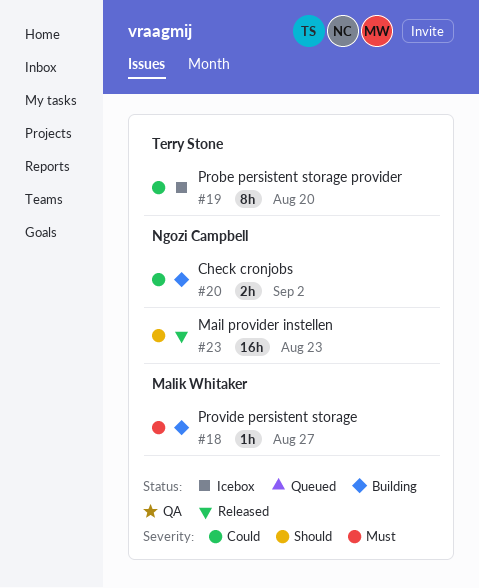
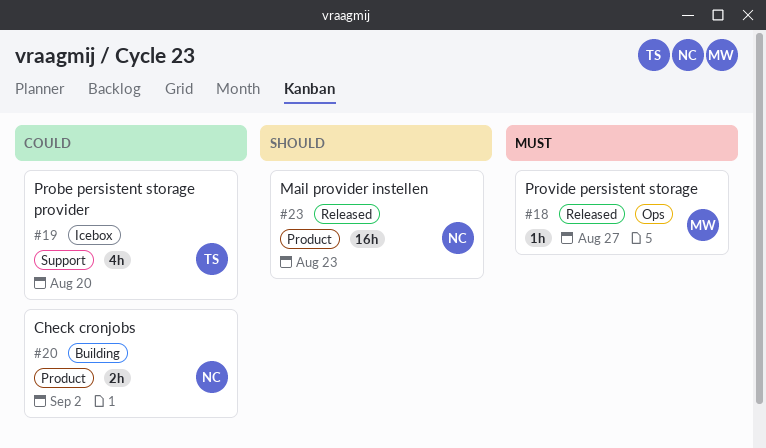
#18, status: Building -> Released
#19, estimate: 8h -> 4h

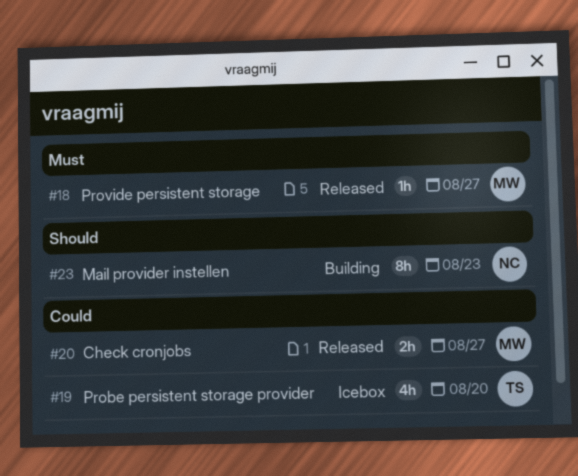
#20, status: Building -> Released
#20, owner: NC -> MW
#20, due: Sep 2 -> Aug 27
#23, status: Released -> Building
#23, estimate: 16h -> 8h

